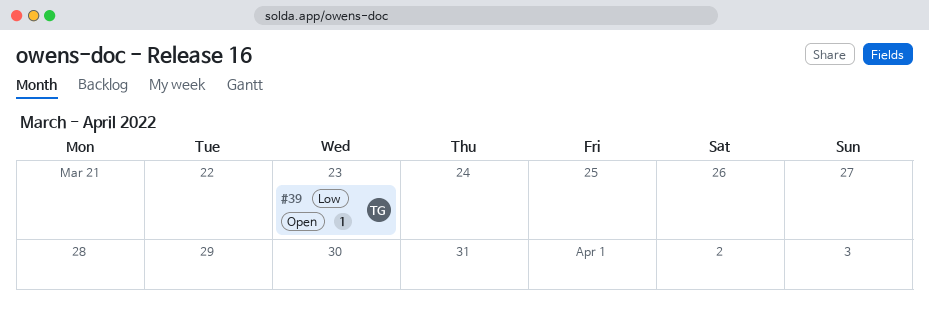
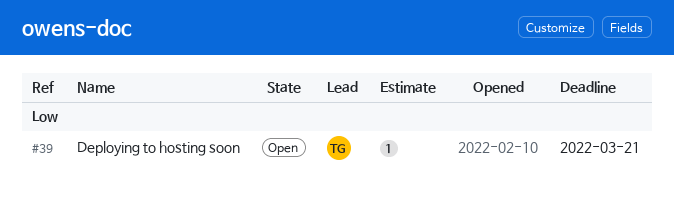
#39, due: Mar 23 -> Mar 21

